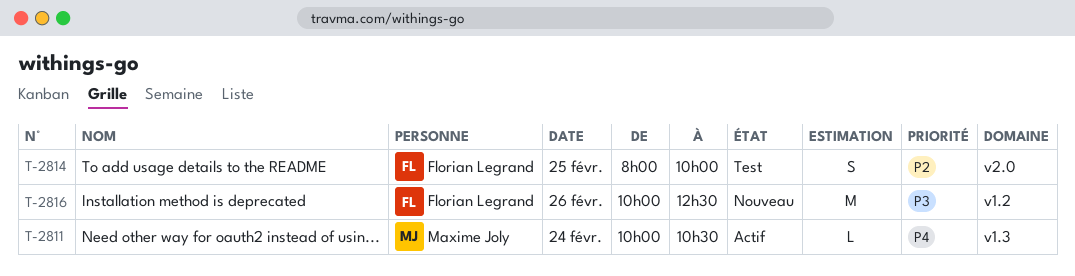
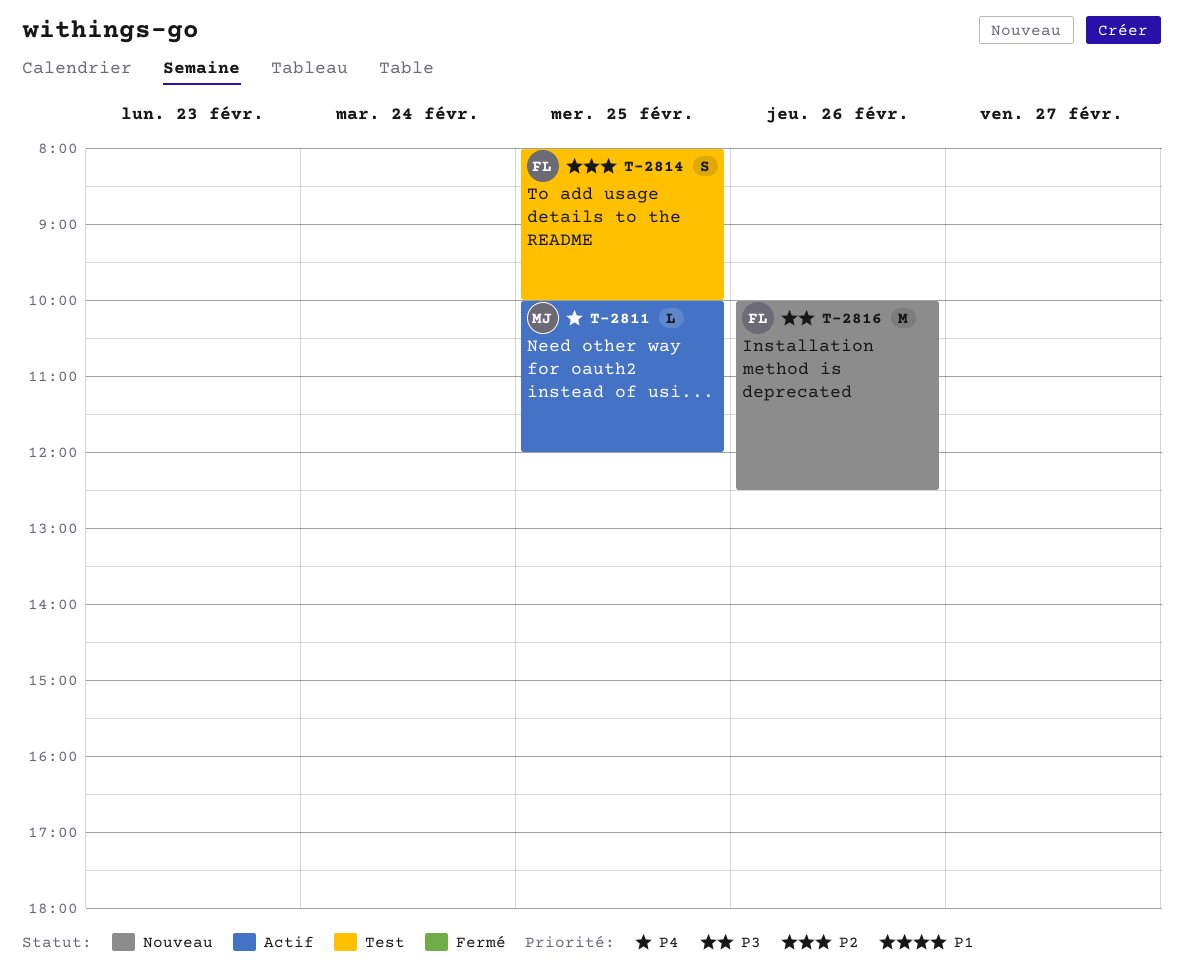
T-2811, day: Feb 24 -> Feb 25
T-2811, ends: 10:30 -> 12:00

